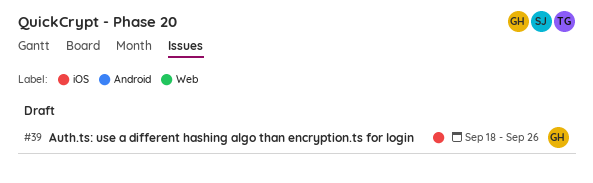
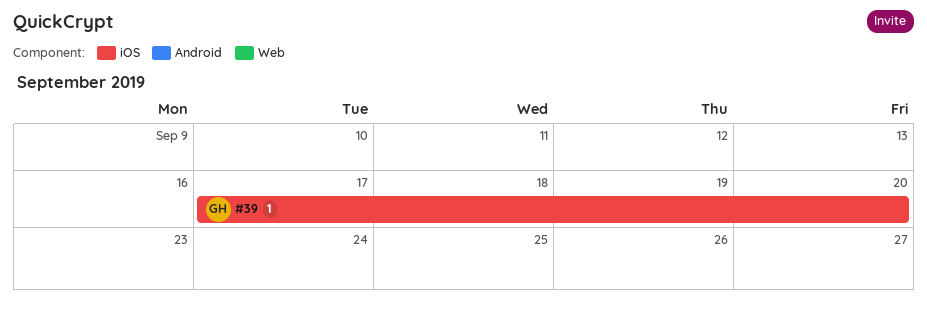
#39, start: Sep 18 -> Sep 17
#39, due: Sep 26 -> Sep 20

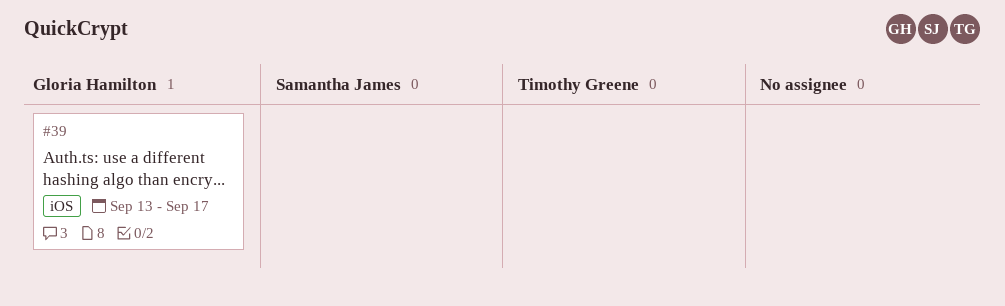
#39, start: Sep 17 -> Sep 13
#39, due: Sep 20 -> Sep 17

